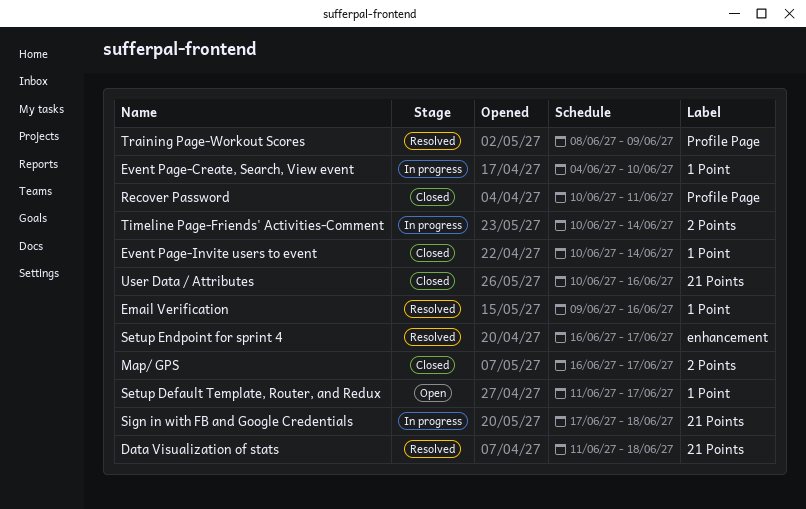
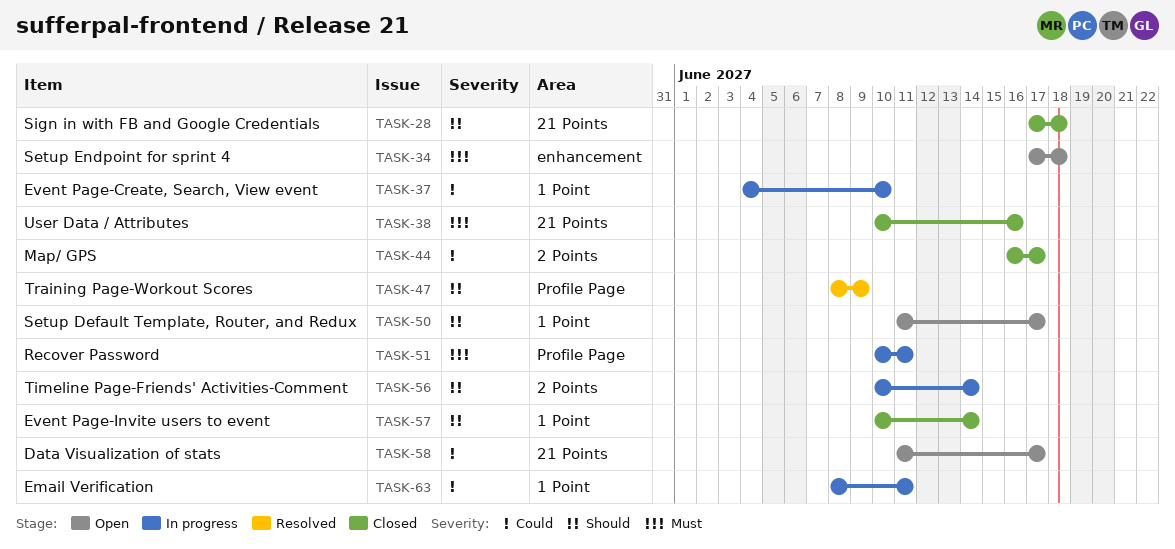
Data Visualization of stats, status: Resolved -> Open
Data Visualization of stats, due: Jun 18 -> Jun 17
Email Verification, status: Resolved -> In progress
Email Verification, start: Jun 9 -> Jun 8
Email Verification, due: Jun 16 -> Jun 11
Recover Password, status: Closed -> In progress
Setup Endpoint for sprint 4, status: Resolved -> Open
Setup Endpoint for sprint 4, start: Jun 16 -> Jun 17
Setup Endpoint for sprint 4, due: Jun 17 -> Jun 18
Sign in with FB and Google Credentials, status: In progress -> Closed

